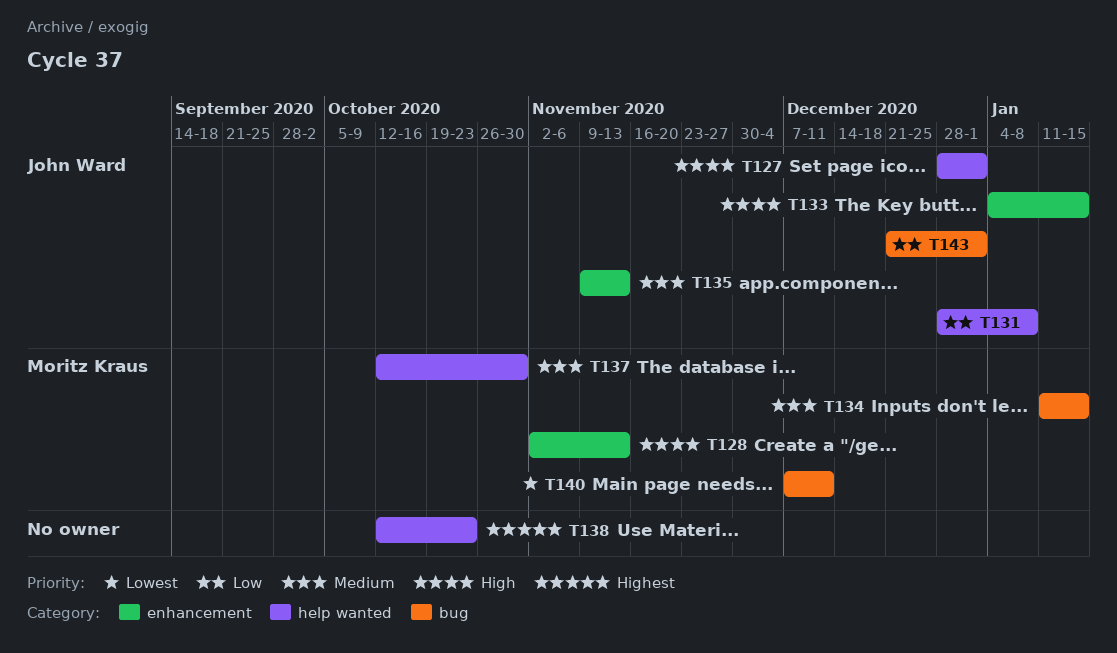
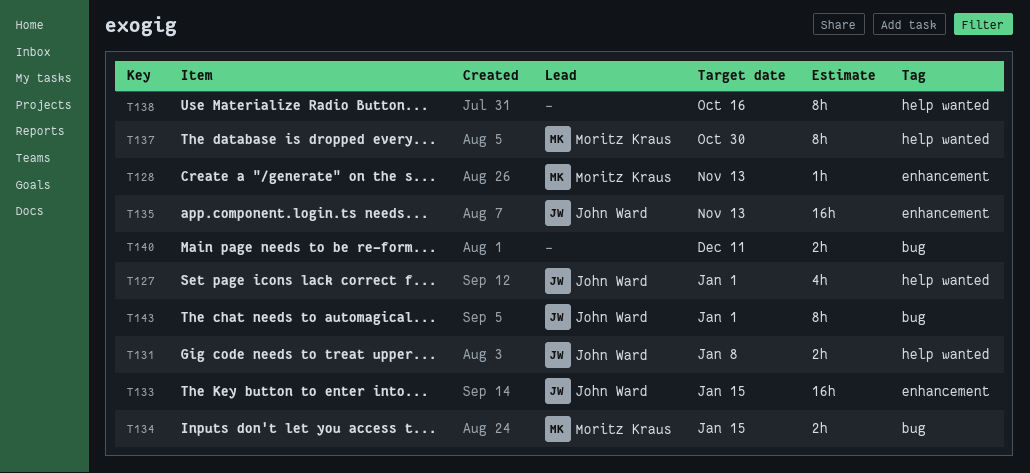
T138, due: Oct 23 -> Oct 16
T140, owner: Moritz Kraus -> none

